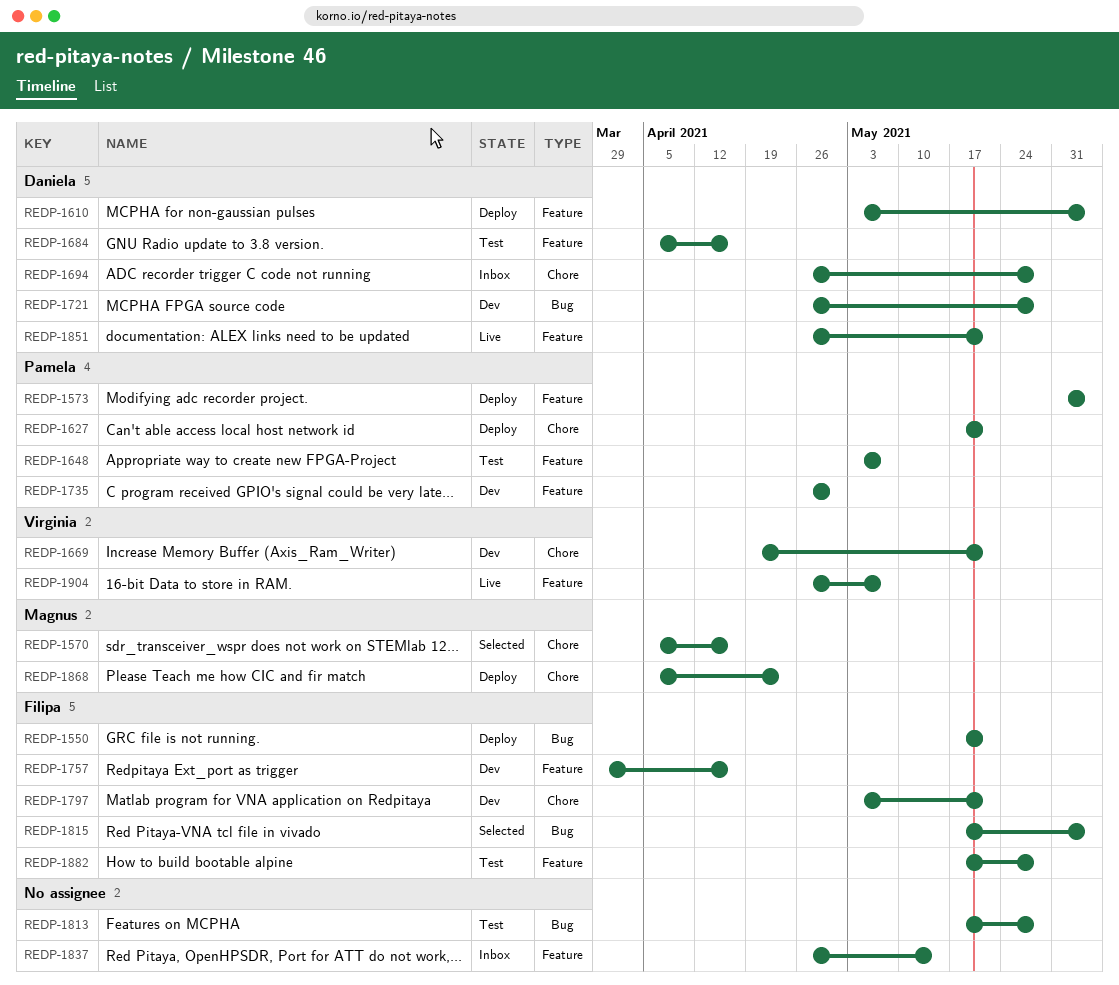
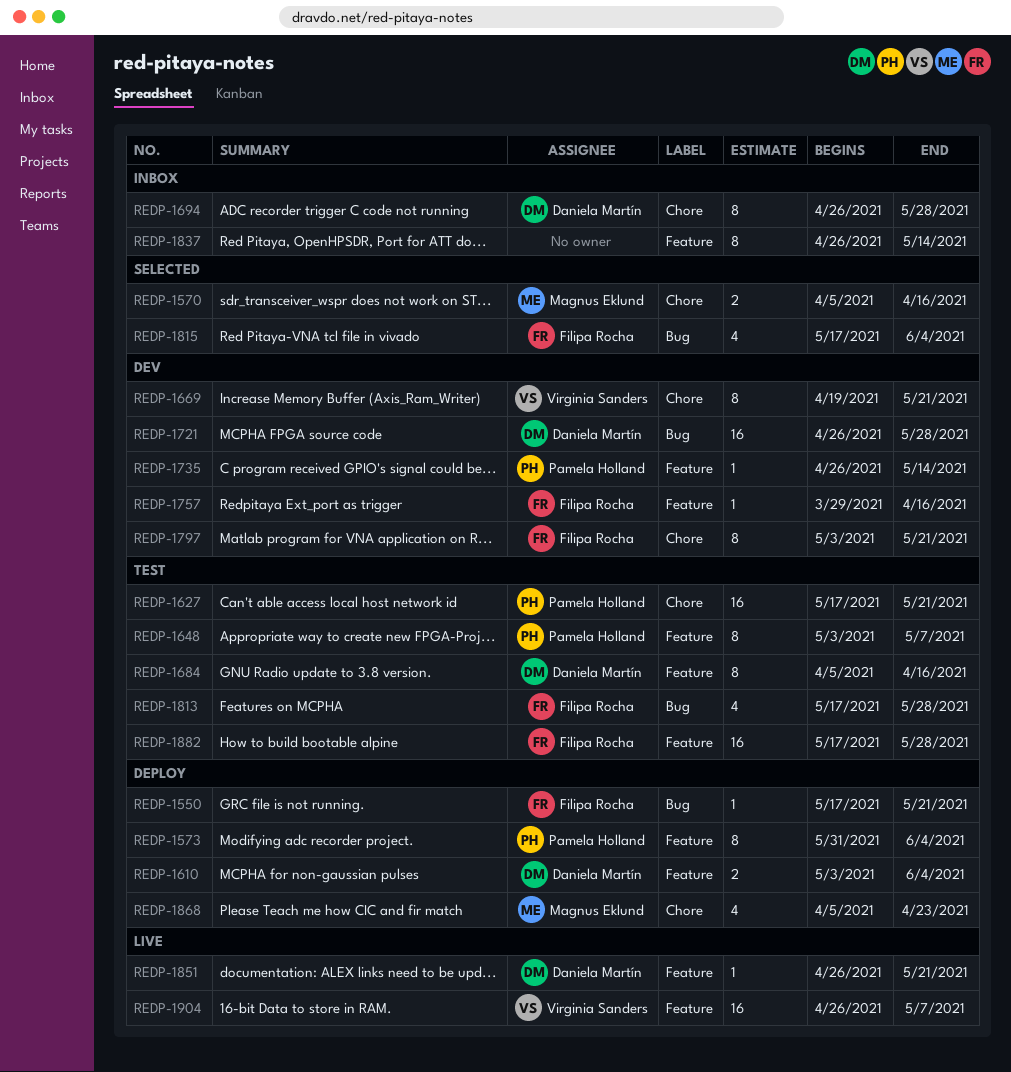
REDP-1627, status: Deploy -> Test
REDP-1735, due: Apr 30 -> May 14
REDP-1813, owner: none -> Filipa Rocha

